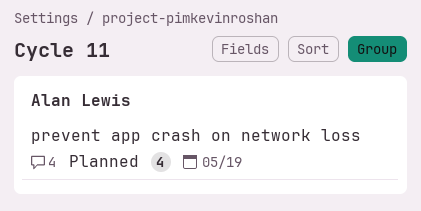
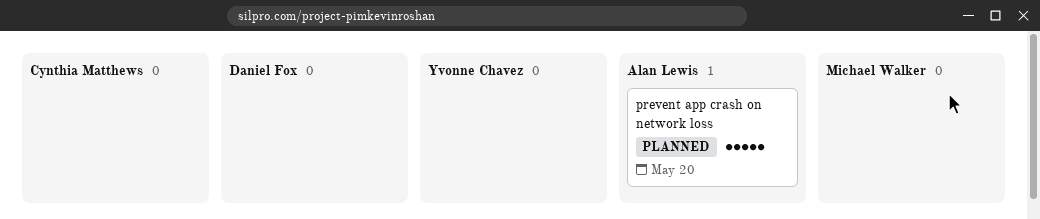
prevent app crash on network loss, estimate: 4 -> 5
prevent app crash on network loss, due: May 19 -> May 20

